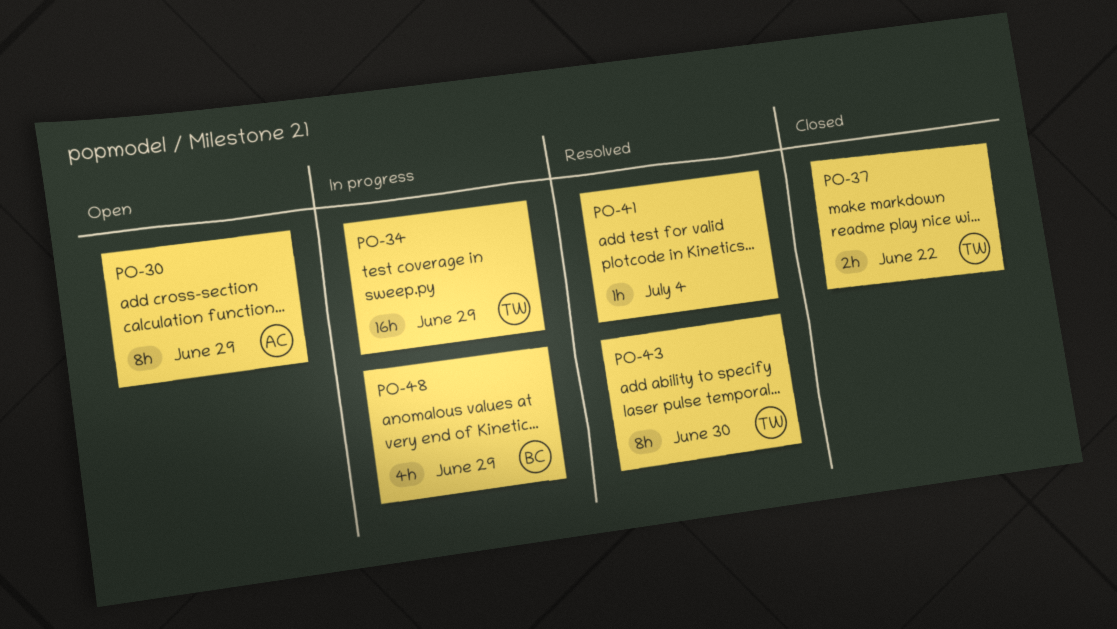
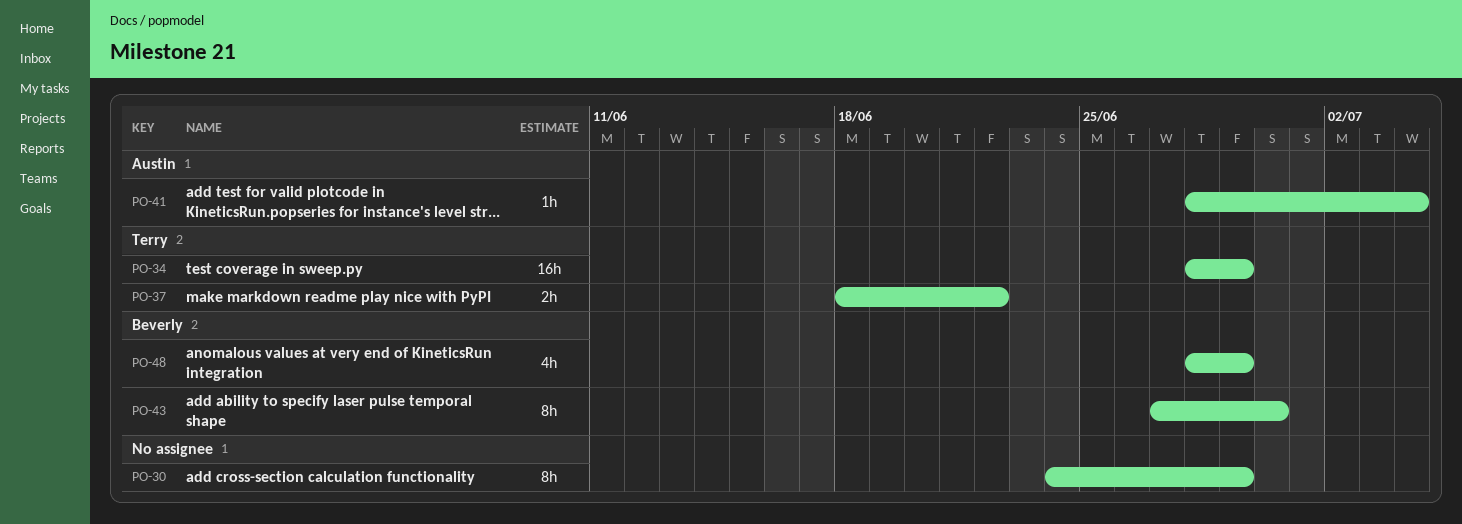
PO-30, owner: Austin -> none
PO-41, owner: none -> Austin
PO-43, owner: Terry -> Beverly

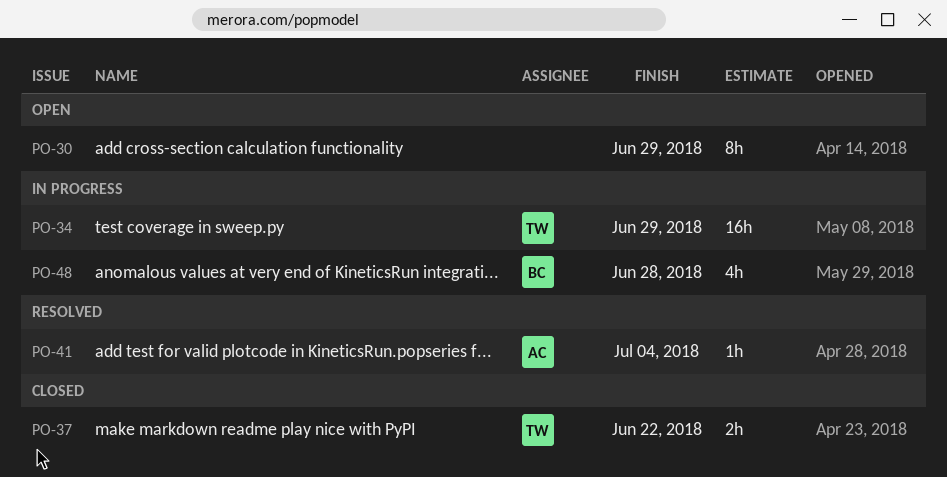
PO-43: present -> none
PO-48, due: Jun 29 -> Jun 28

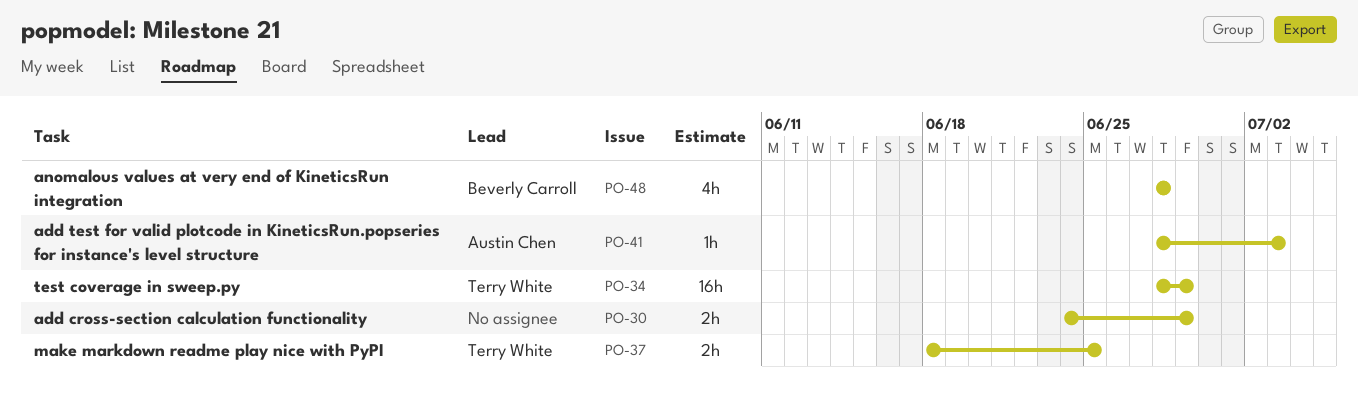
PO-30, estimate: 8h -> 2h
PO-37, due: Jun 22 -> Jun 25
PO-41, due: Jul 4 -> Jul 3

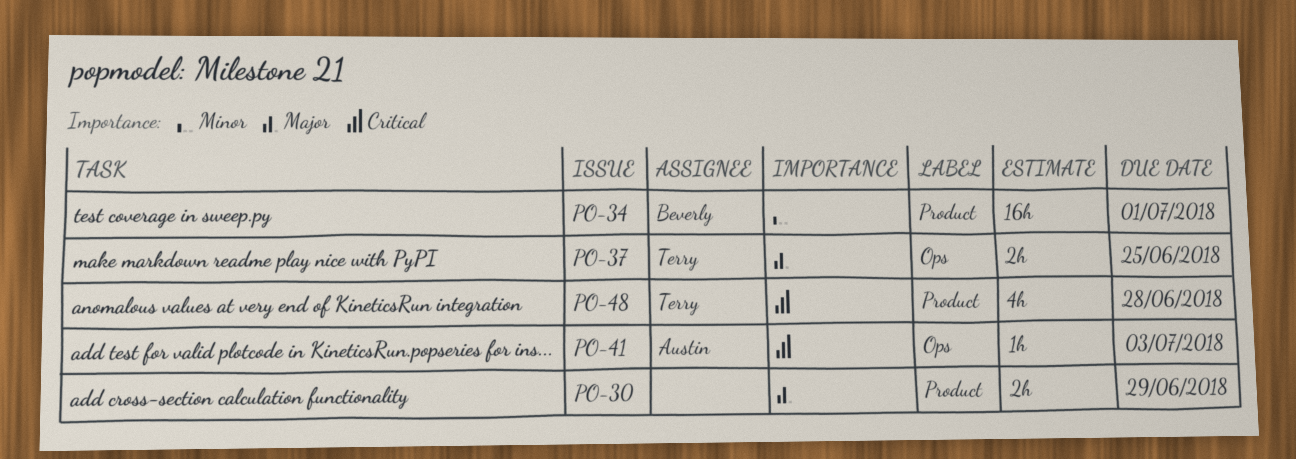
PO-34, owner: Terry White -> Beverly Carroll
PO-34, due: Jun 29 -> Jul 1
PO-48, owner: Beverly Carroll -> Terry White

